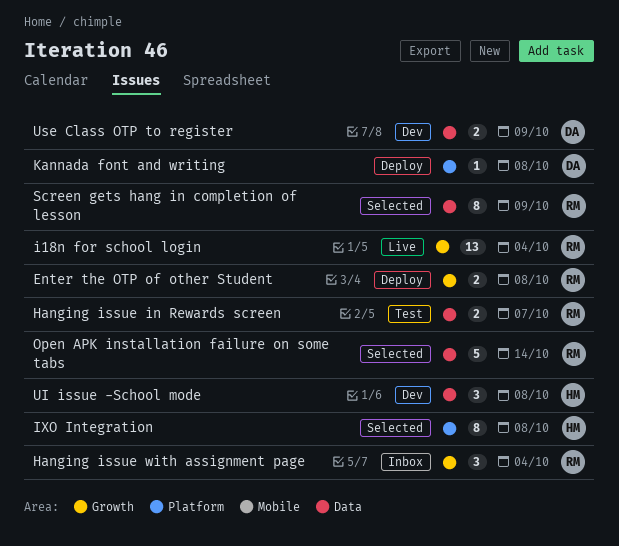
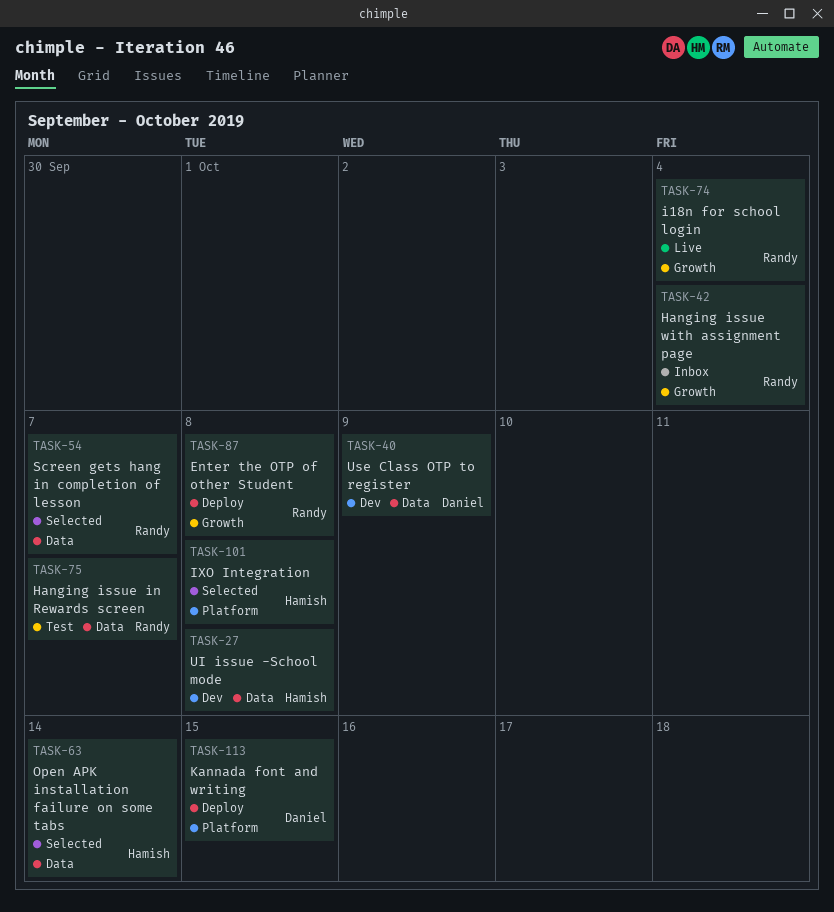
Kannada font and writing, due: Oct 8 -> Oct 15
Open APK installation failure on some tabs, owner: Randy -> Hamish
Screen gets hang in completion of lesson, due: Oct 9 -> Oct 7

